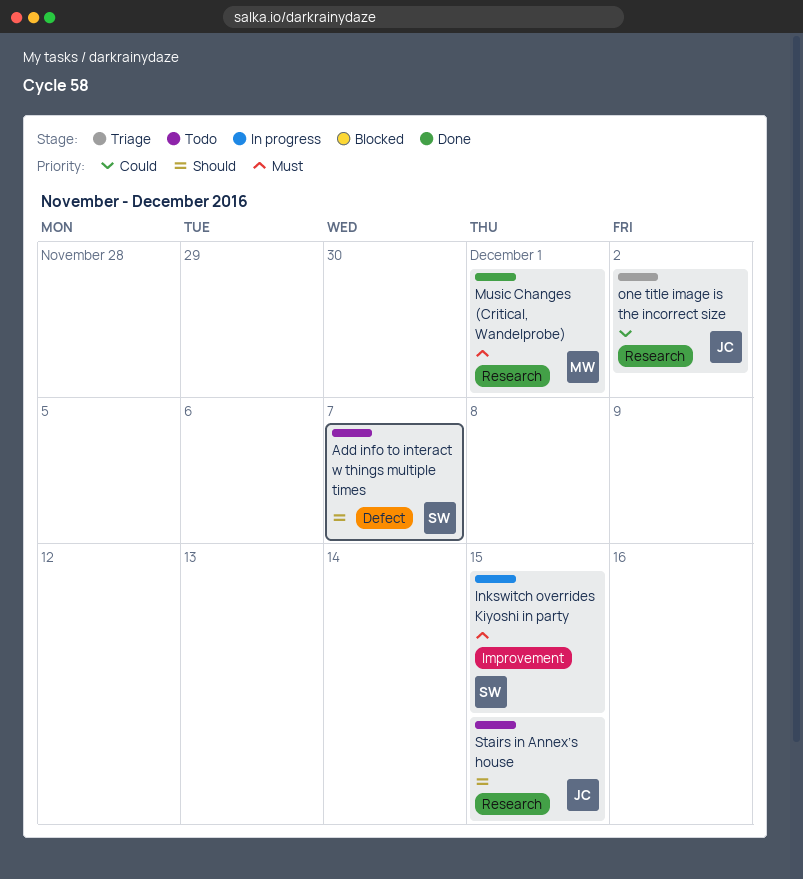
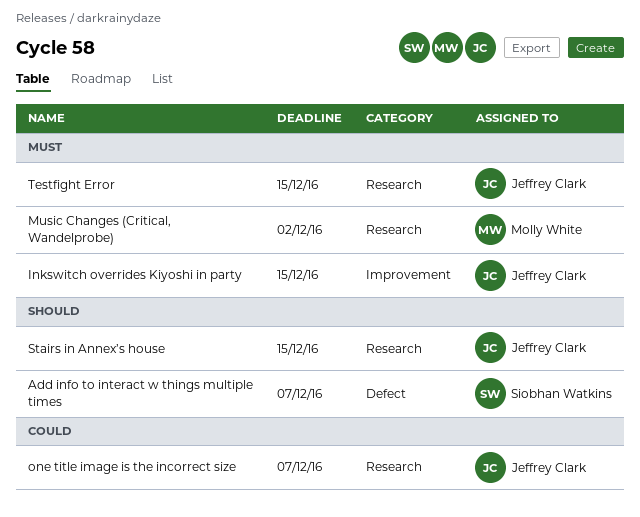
Inkswitch overrides Kiyoshi in party, owner: Siobhan Watkins -> Jeffrey Clark
Music Changes (Critical, Wandelprobe), due: Dec 1 -> Dec 2
one title image is the incorrect size, due: Dec 2 -> Dec 7
Testfight Error: none -> present

